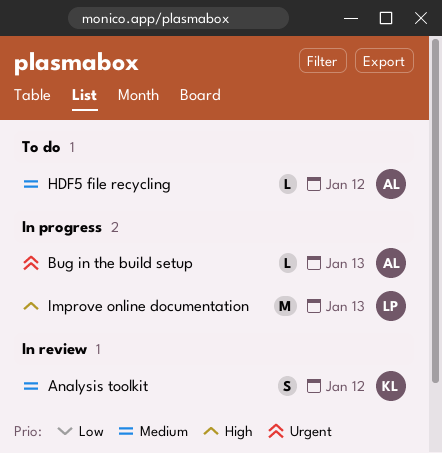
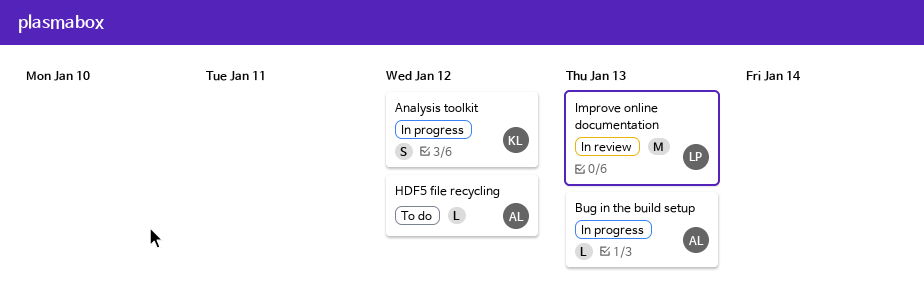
Analysis toolkit, status: In review -> In progress
Improve online documentation, status: In progress -> In review

